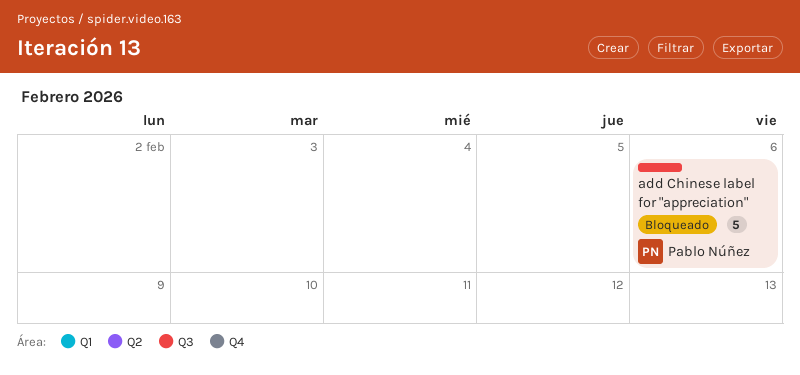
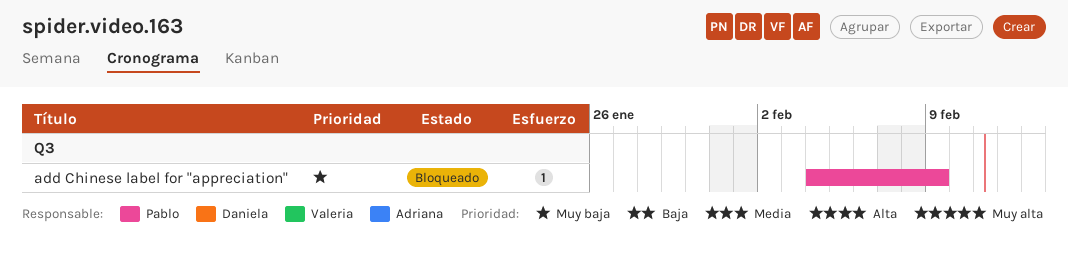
add Chinese label for "appreciation", estimate: 5 -> 1
add Chinese label for "appreciation", due: Feb 6 -> Feb 9

